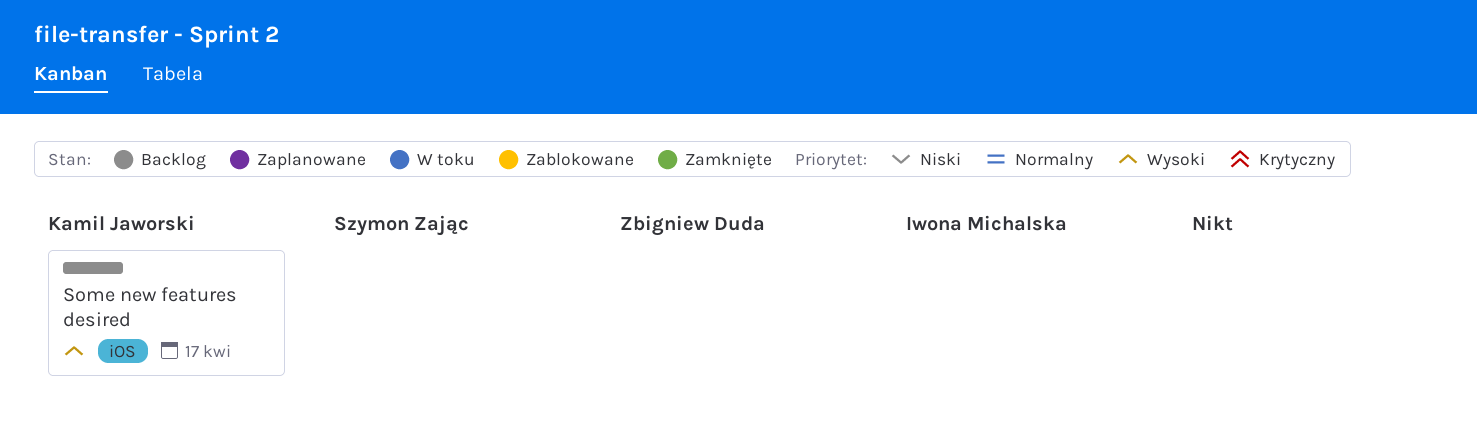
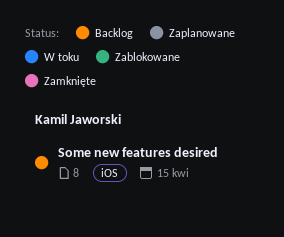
Some new features desired, due: Apr 17 -> Apr 15

